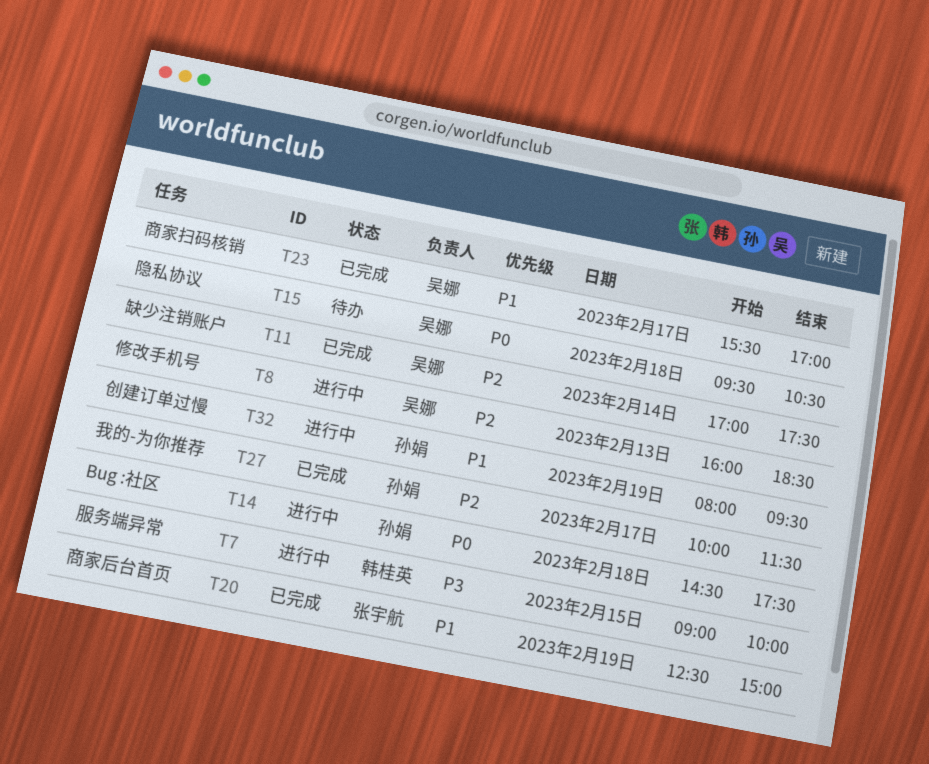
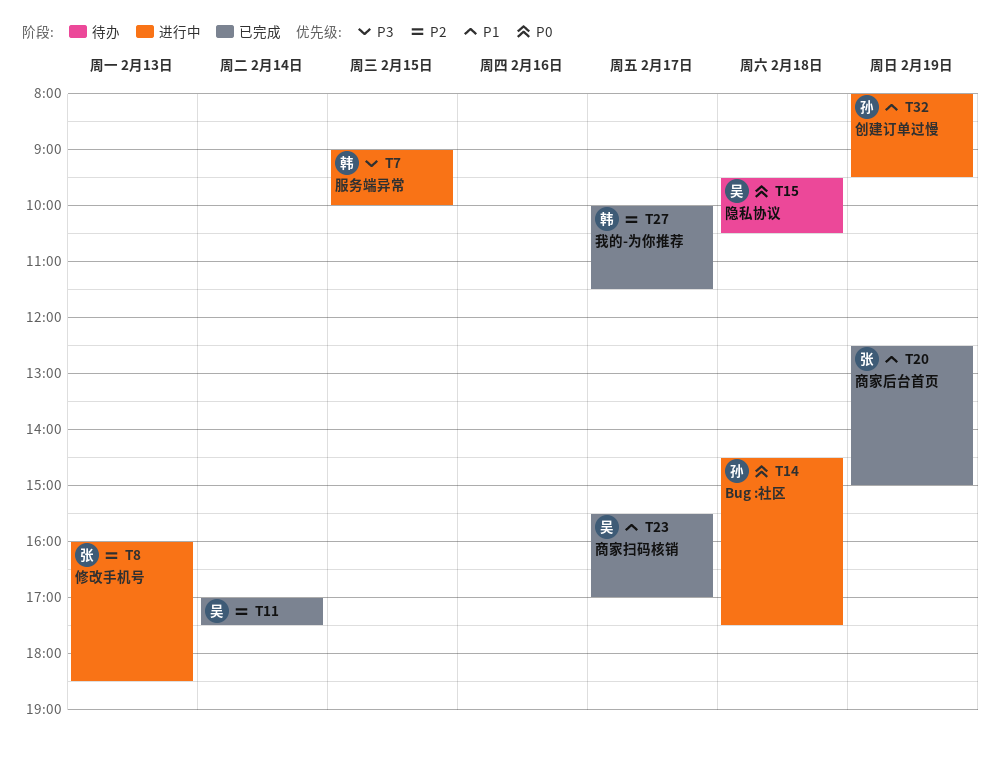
T8, owner: 吴娜 -> 张宇航
T27, owner: 孙娟 -> 韩桂英

